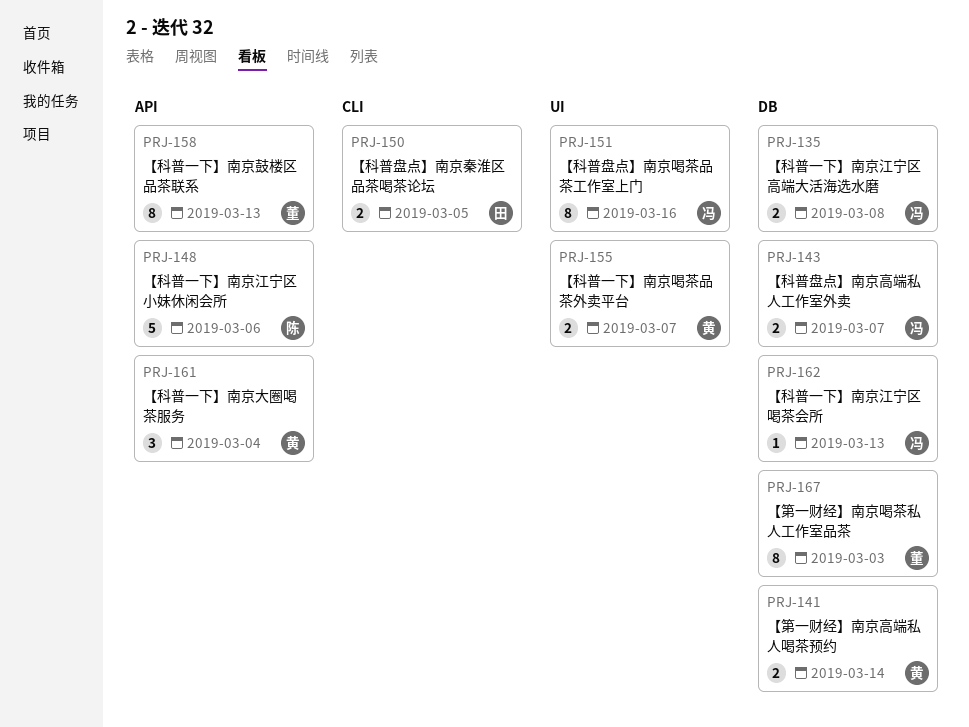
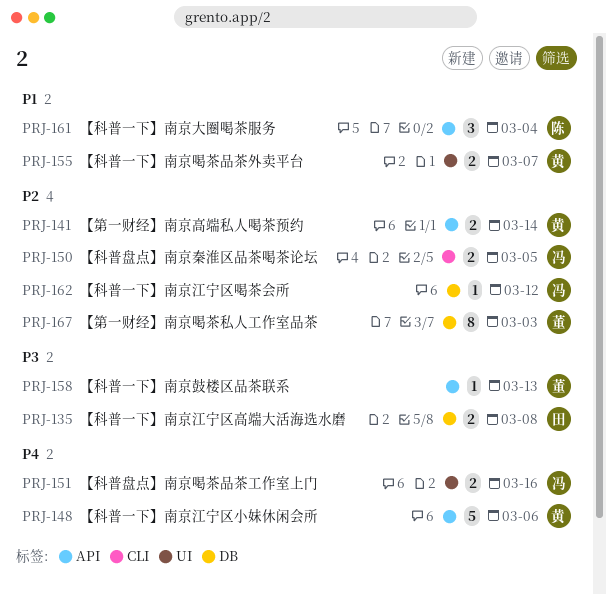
PRJ-135, owner: 冯 -> 田
PRJ-141, label: DB -> API
PRJ-143: present -> none
PRJ-148, owner: 陈 -> 黄
PRJ-150, owner: 田 -> 冯
PRJ-151, estimate: 8 -> 2
PRJ-158, estimate: 8 -> 1
PRJ-161, owner: 黄 -> 陈
PRJ-162, due: Mar 13 -> Mar 12

